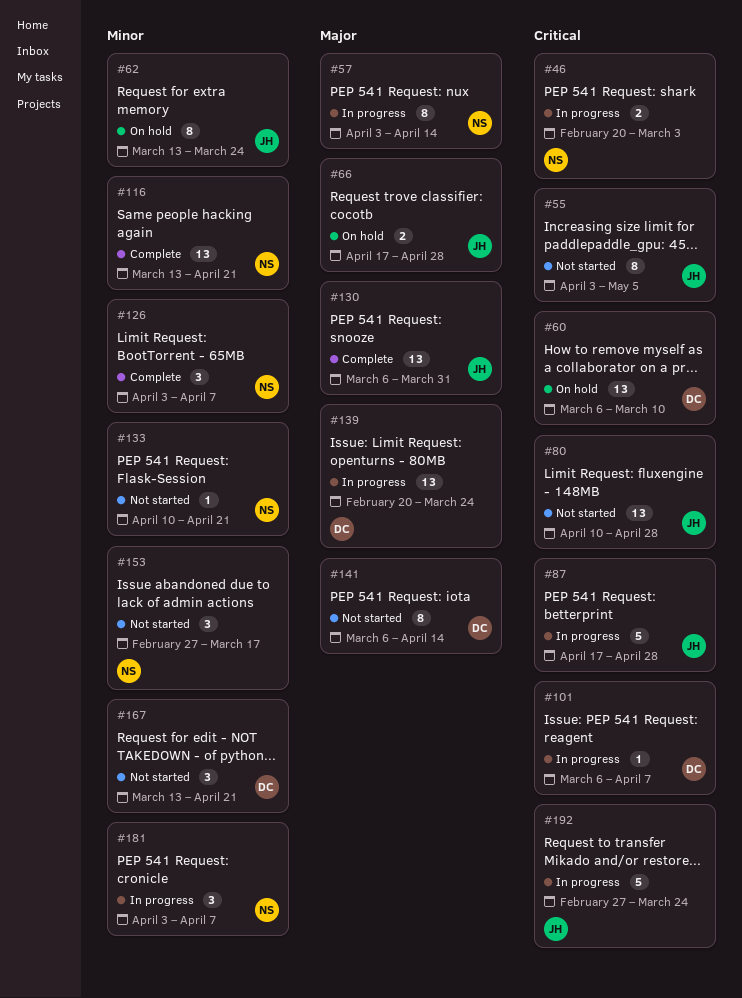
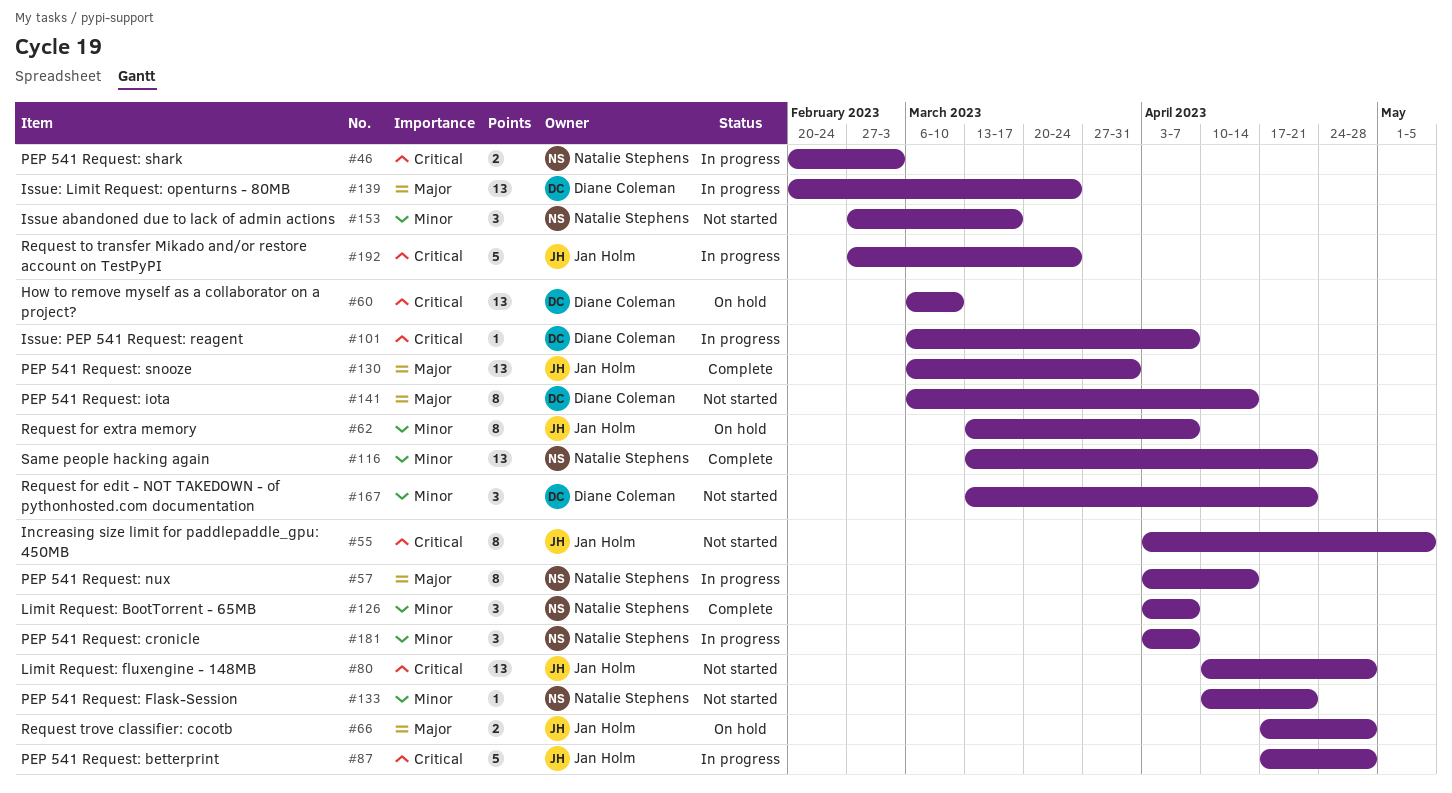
#62, due: Mar 24 -> Apr 7

